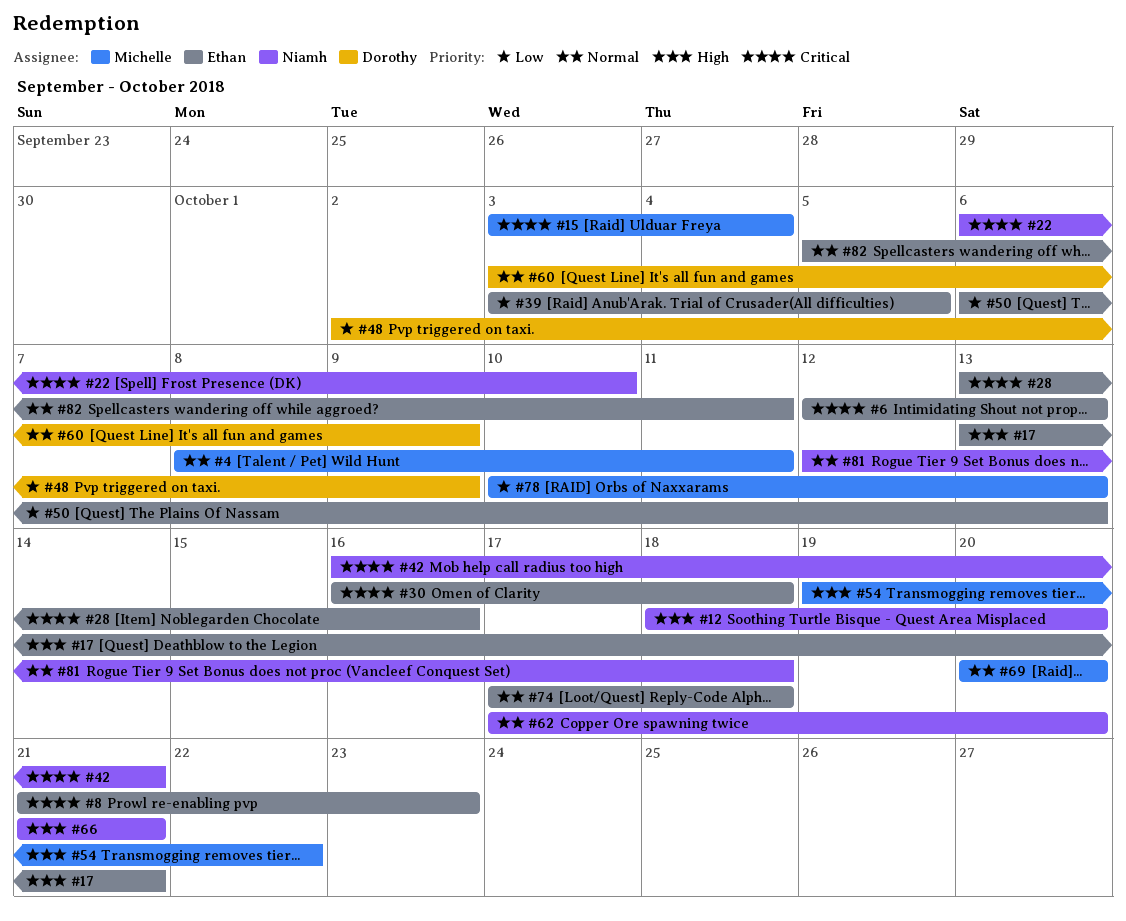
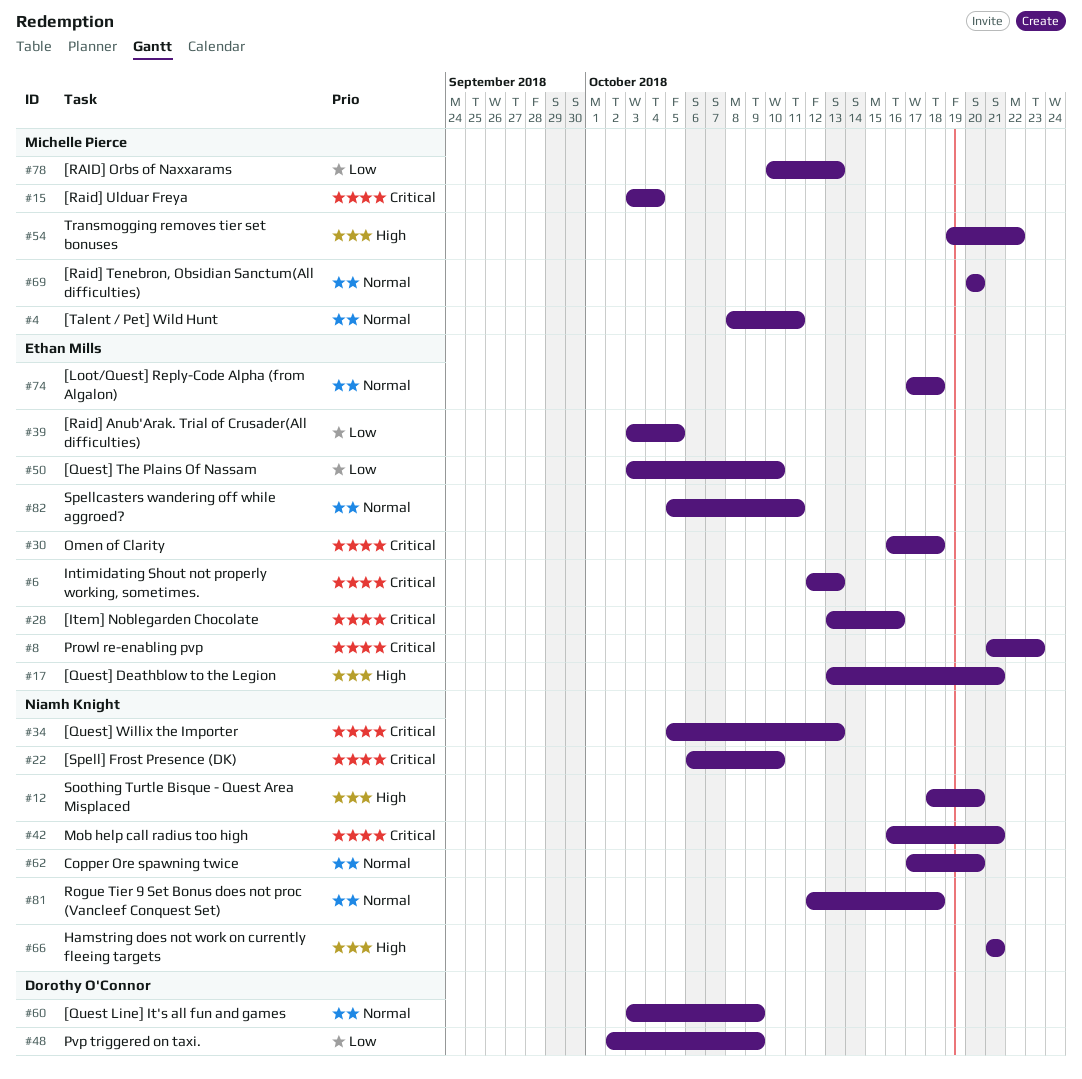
#34: none -> present
#50, start: Oct 6 -> Oct 3
#50, due: Oct 13 -> Oct 10

